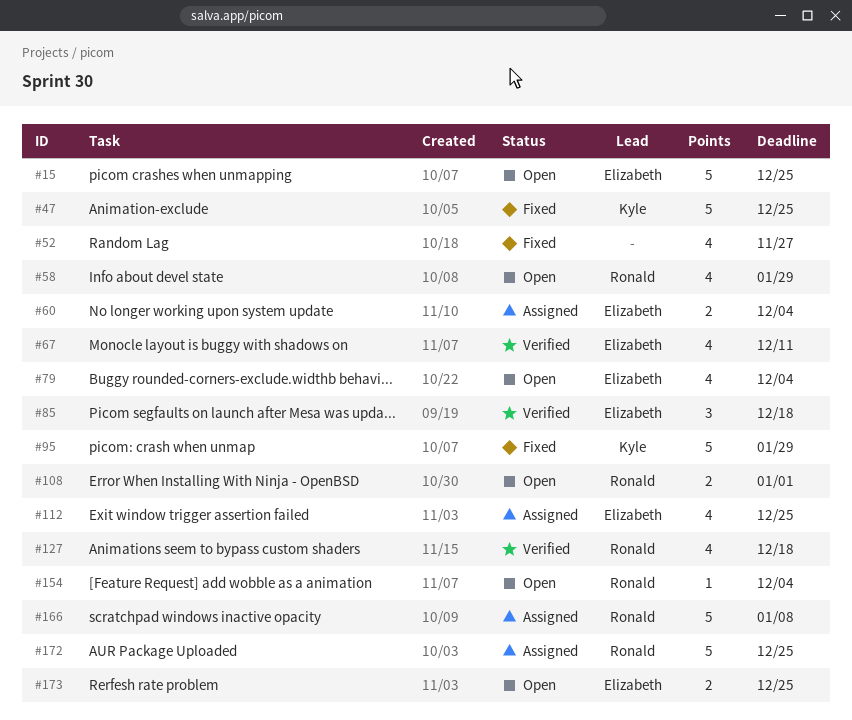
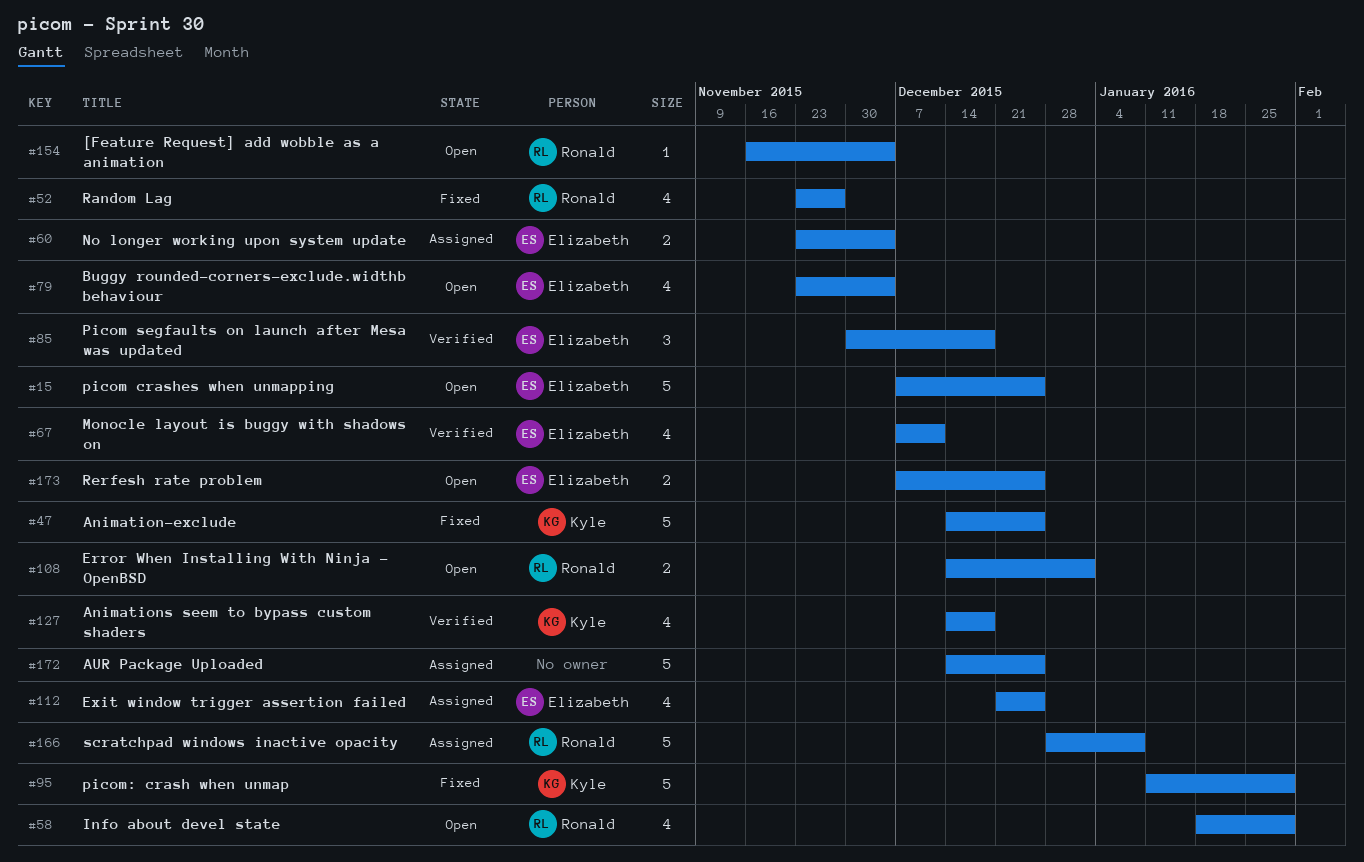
#52, owner: none -> Ronald
#127, owner: Ronald -> Kyle
#172, owner: Ronald -> none

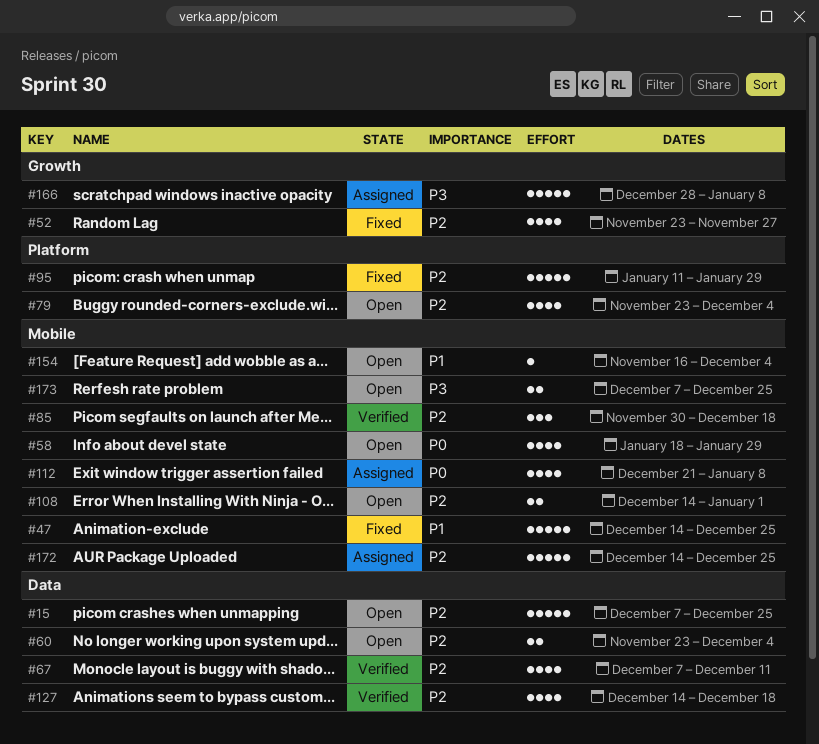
#60, status: Assigned -> Open
#112, due: Dec 25 -> Jan 8

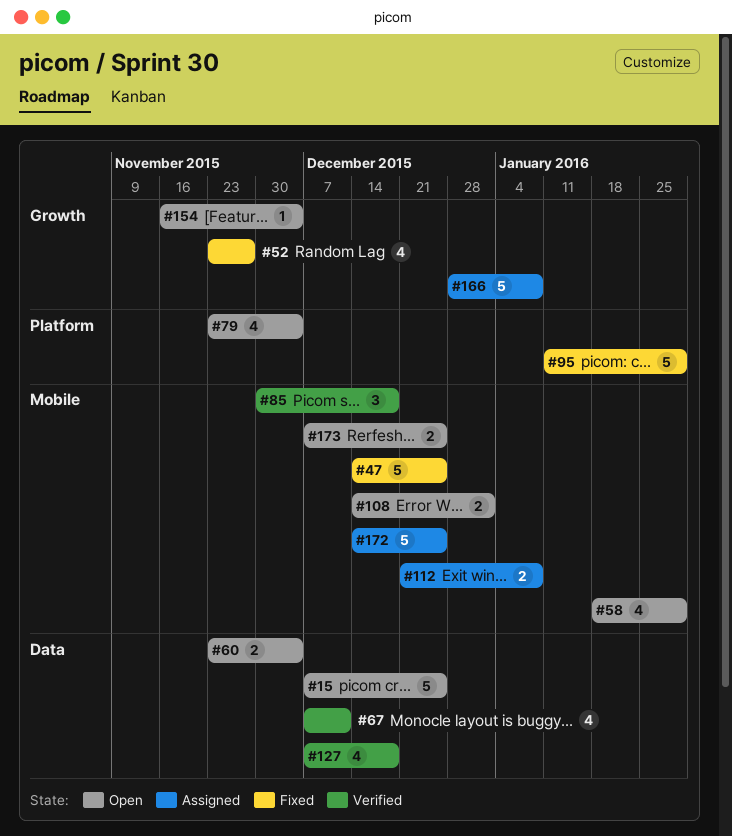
#112, estimate: 4 -> 2
#127, start: Dec 14 -> Dec 7
#154, label: Mobile -> Growth

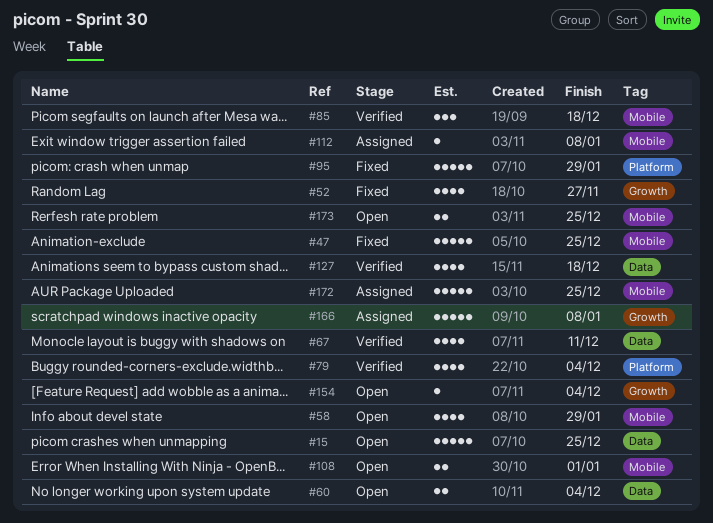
#79, status: Open -> Verified
#112, estimate: 2 -> 1

